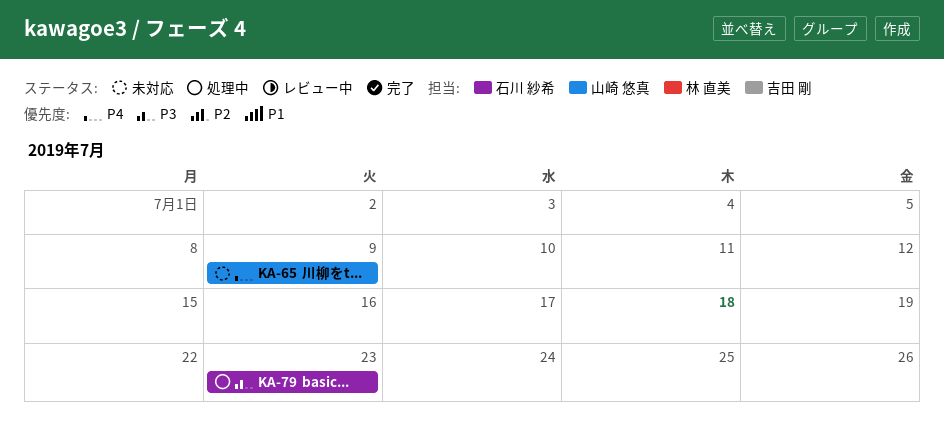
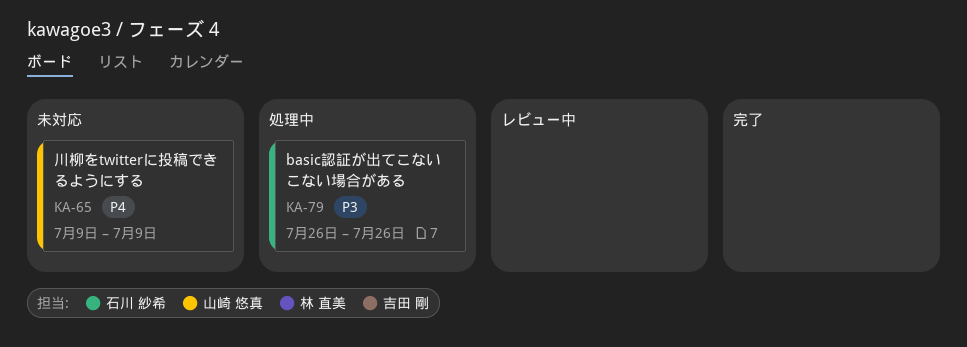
KA-79, start: Jul 23 -> Jul 26
KA-79, due: Jul 23 -> Jul 26

